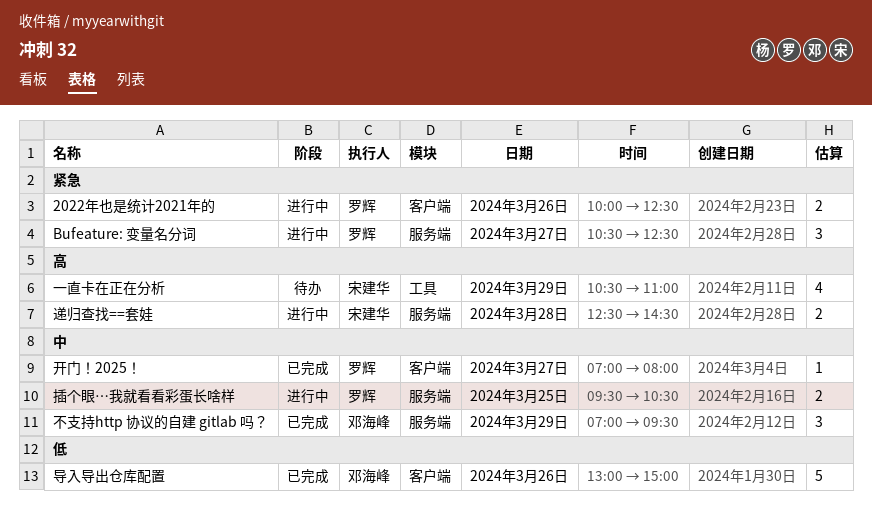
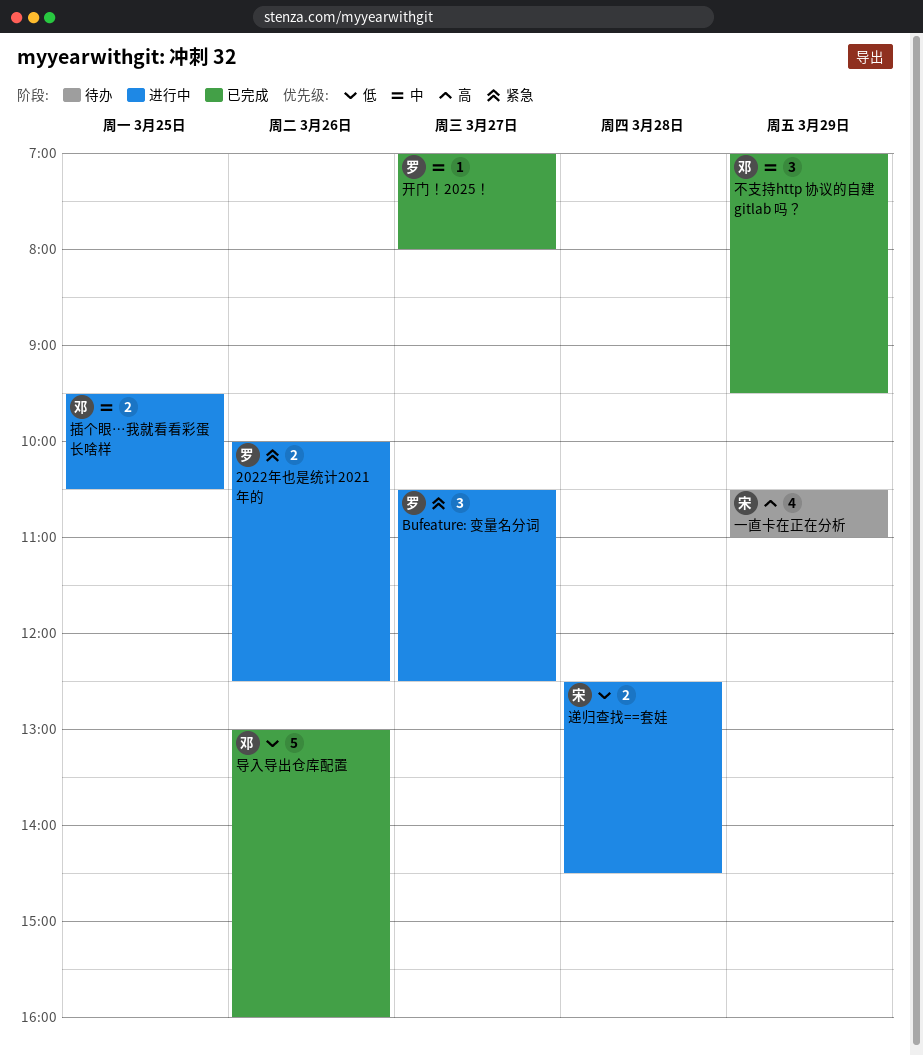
导入导出仓库配置, ends: 15:00 -> 16:00
插个眼…我就看看彩蛋长啥样, owner: 罗辉 -> 邓海峰
递归查找==套娃, priority: 高 -> 低

